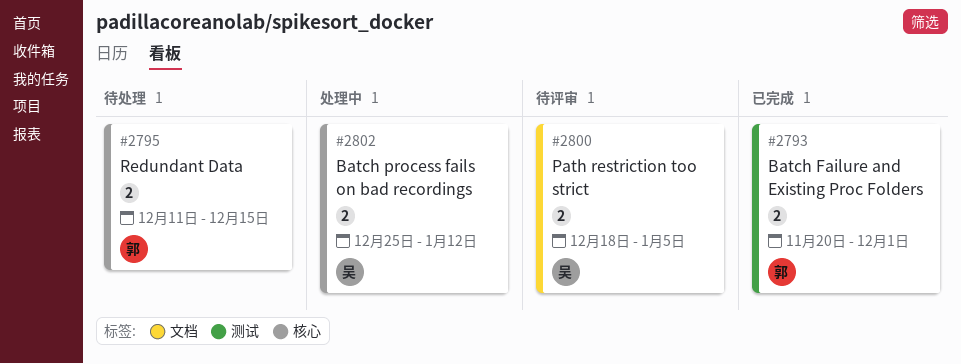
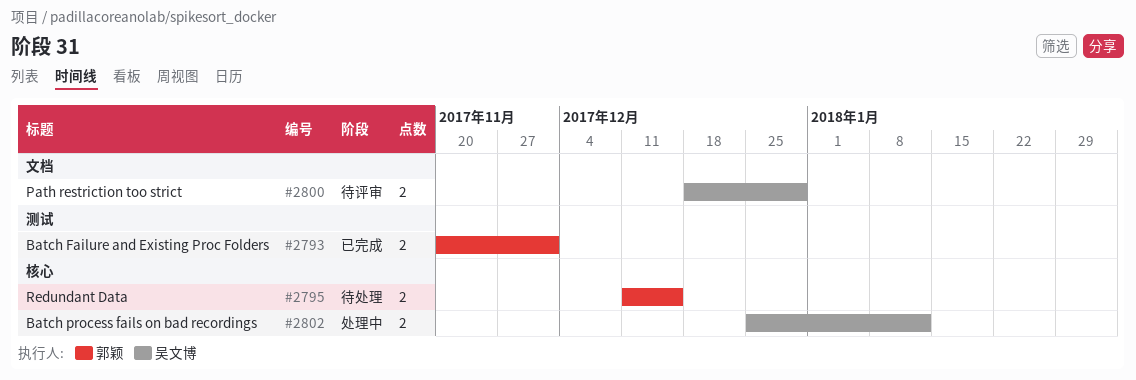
#2800, due: Jan 5 -> Dec 29

